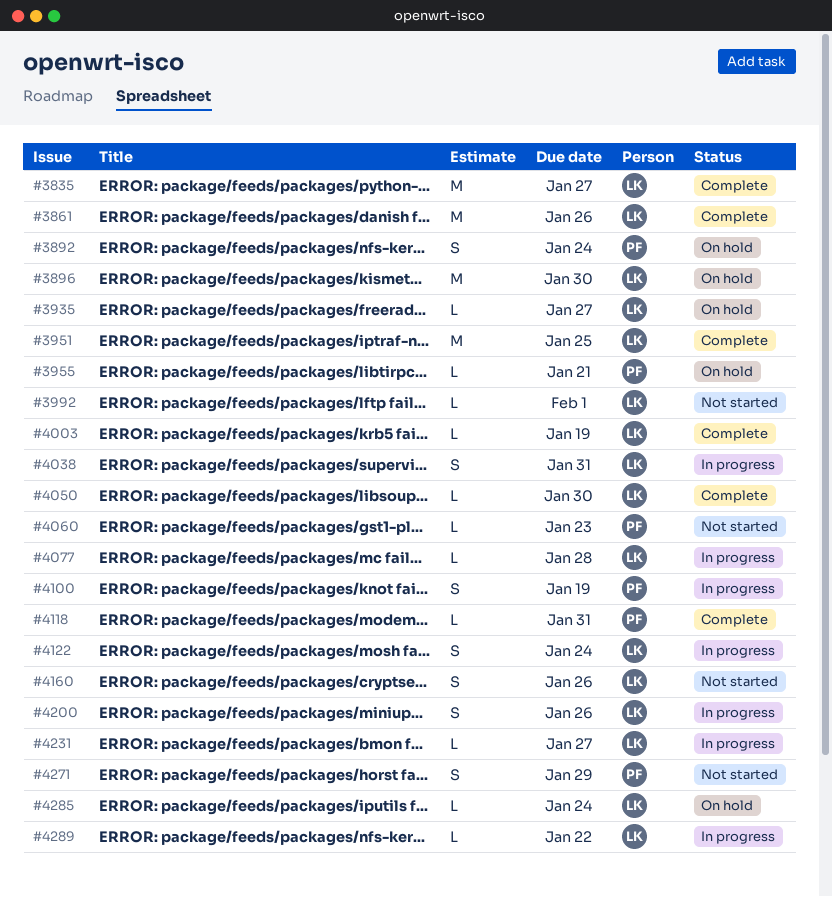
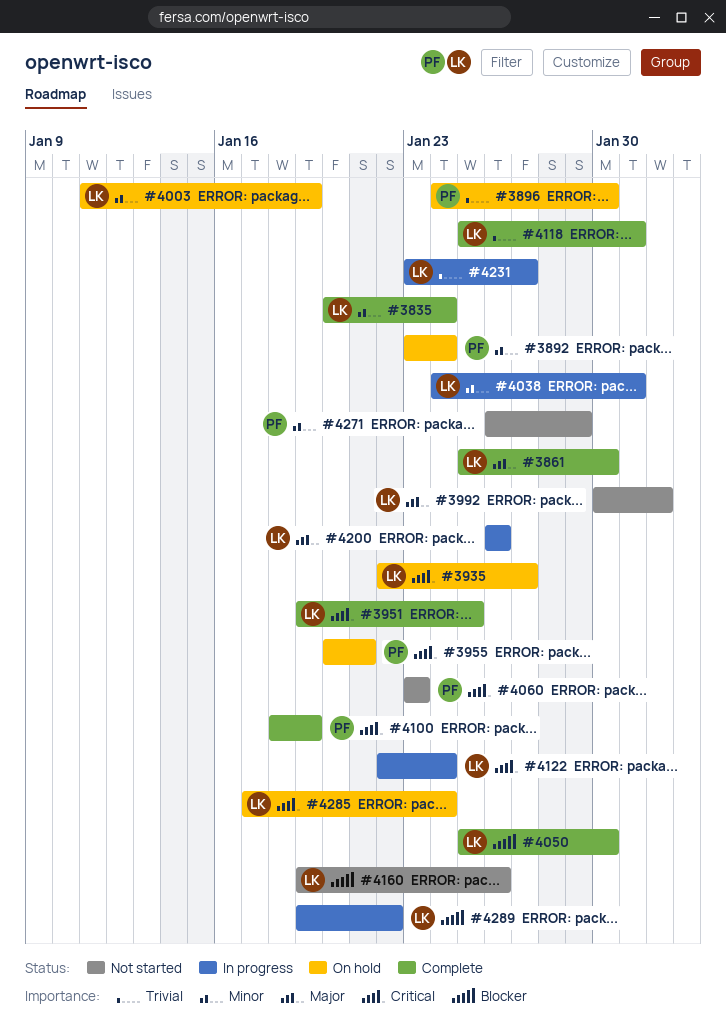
#3835, due: Jan 27 -> Jan 24
#3861, due: Jan 26 -> Jan 30
#3896, owner: LK -> PF
#4003, status: Complete -> On hold
#4077: present -> none
#4100, status: In progress -> Complete
#4118, owner: PF -> LK

